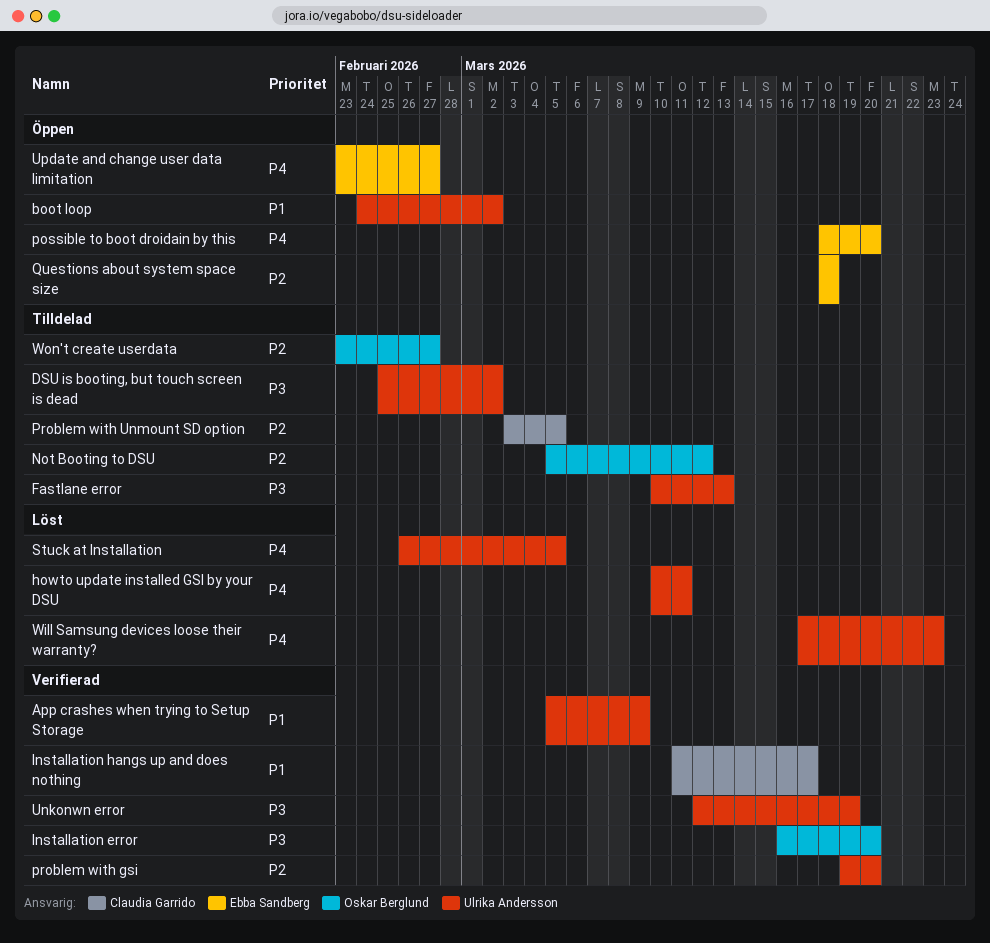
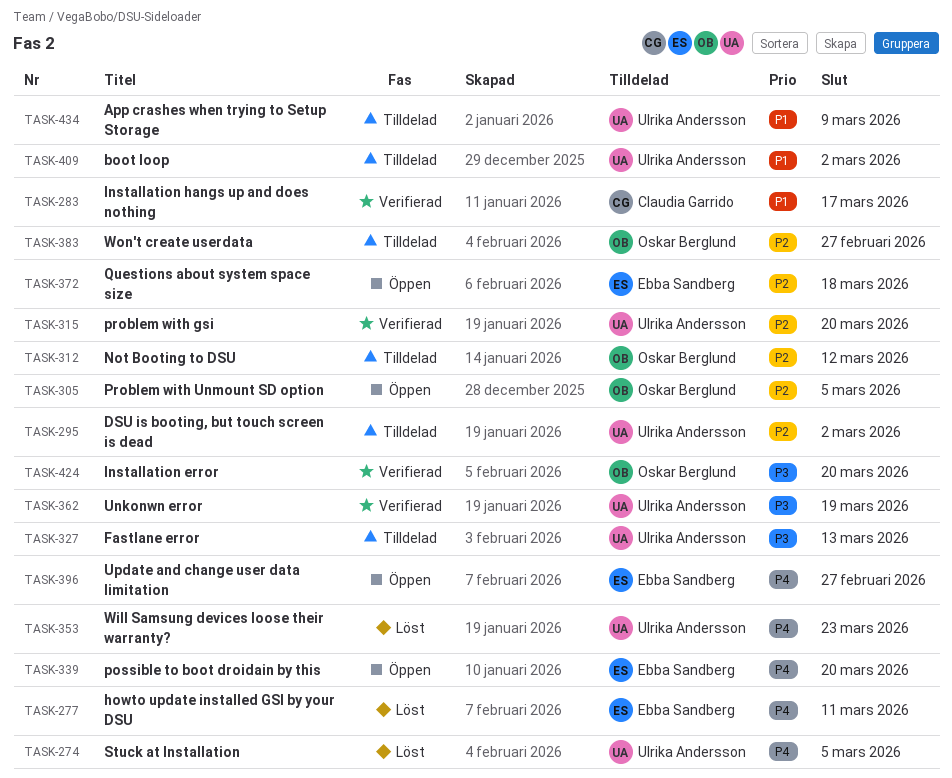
App crashes when trying to Setup Storage, status: Verifierad -> Tilldelad
boot loop, status: Öppen -> Tilldelad
DSU is booting, but touch screen is dead, priority: P3 -> P2
howto update installed GSI by your DSU, owner: Ulrika Andersson -> Ebba Sandberg
Problem with Unmount SD option, status: Tilldelad -> Öppen
Problem with Unmount SD option, owner: Claudia Garrido -> Oskar Berglund

